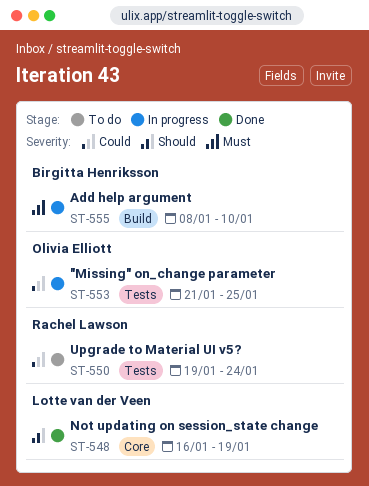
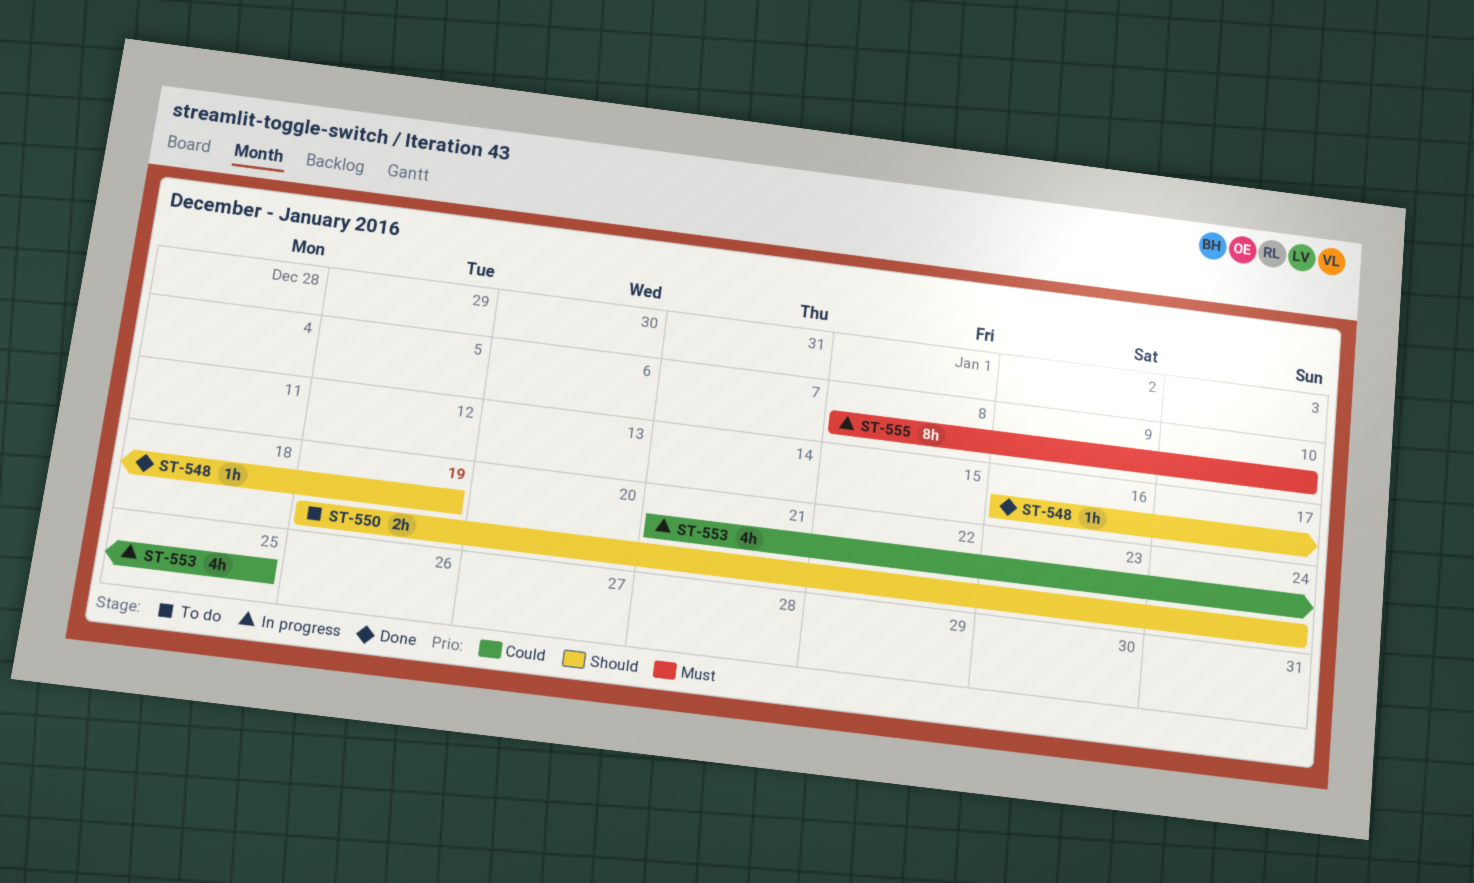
ST-550, priority: Could -> Should

